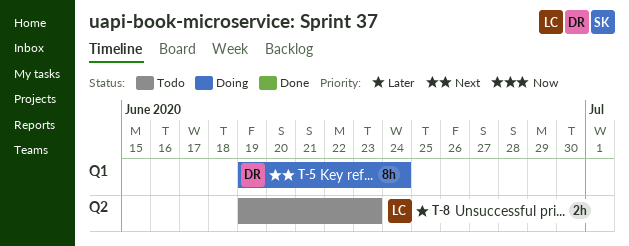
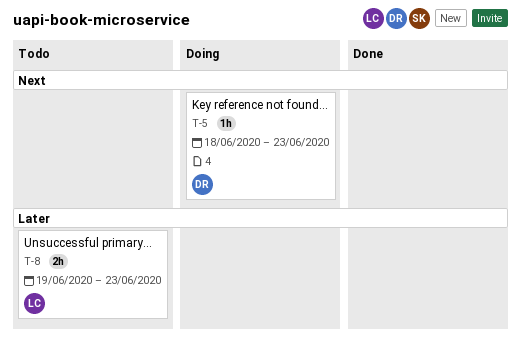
T-5, estimate: 8h -> 1h
T-5, start: Jun 19 -> Jun 18
T-5, due: Jun 24 -> Jun 23

